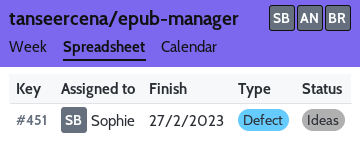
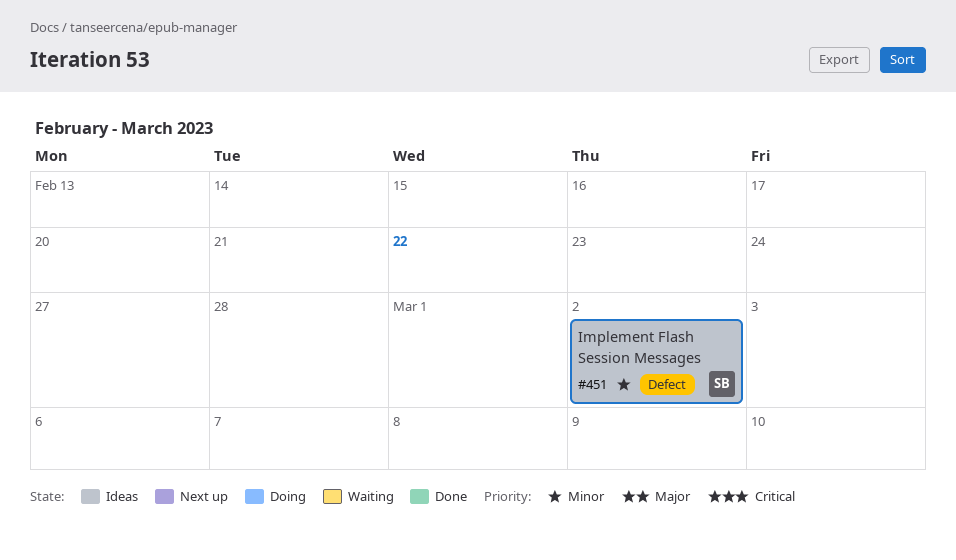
#451, due: Feb 27 -> Mar 2

